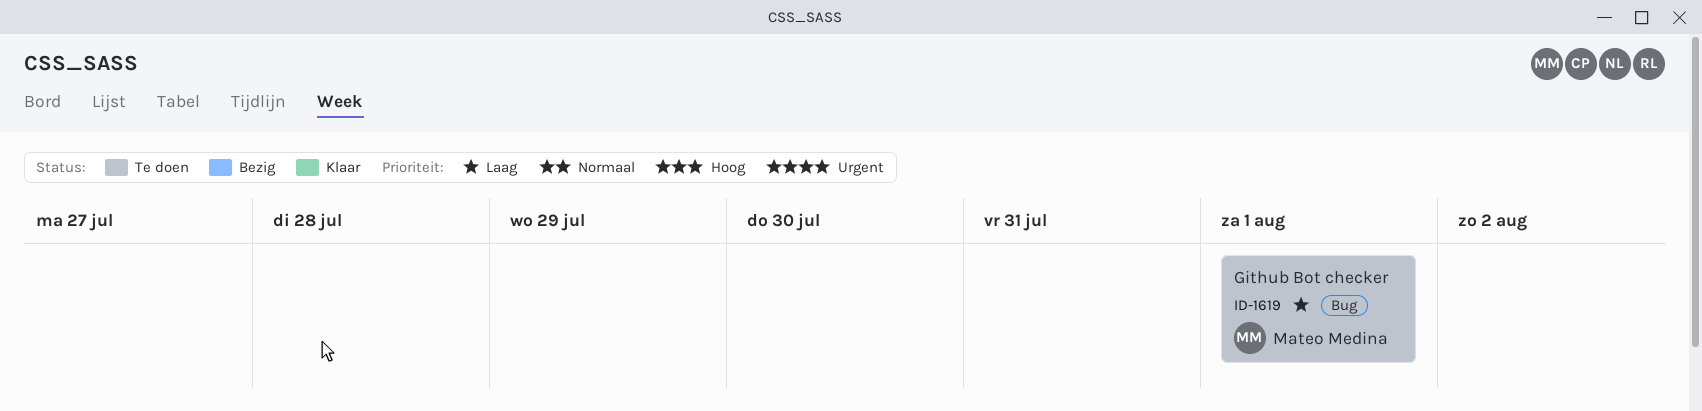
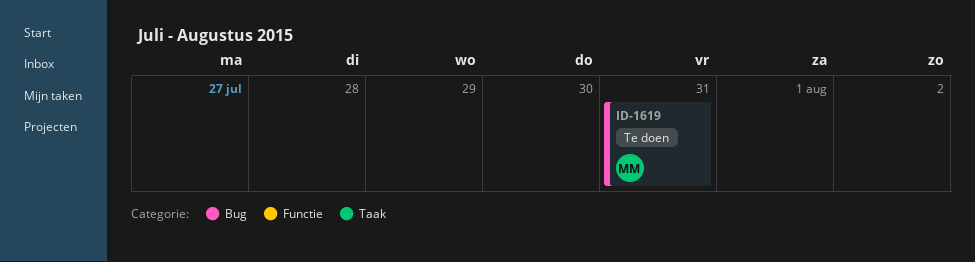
ID-1619, due: Aug 1 -> Jul 31

